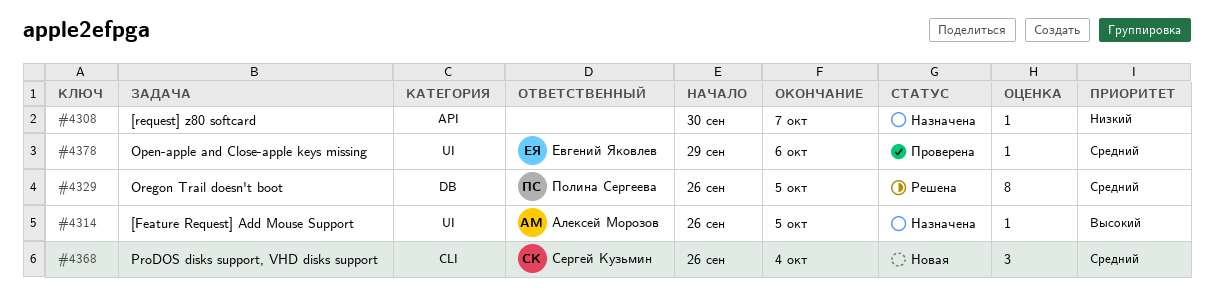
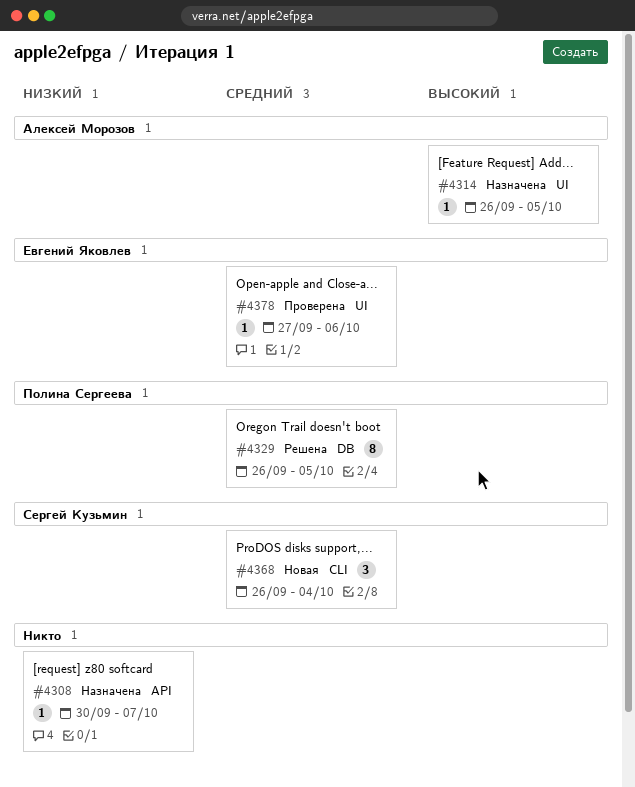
#4378, start: Sep 29 -> Sep 27

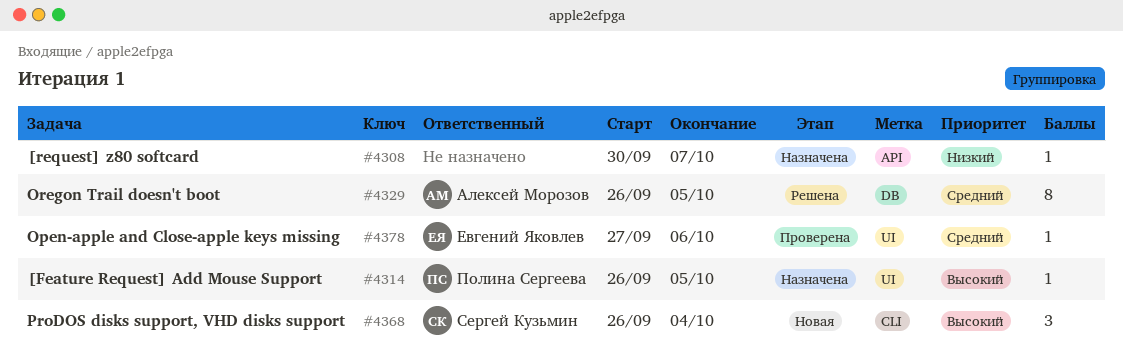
#4314, owner: Алексей Морозов -> Полина Сергеева
#4329, owner: Полина Сергеева -> Алексей Морозов
#4368, priority: Средний -> Высокий

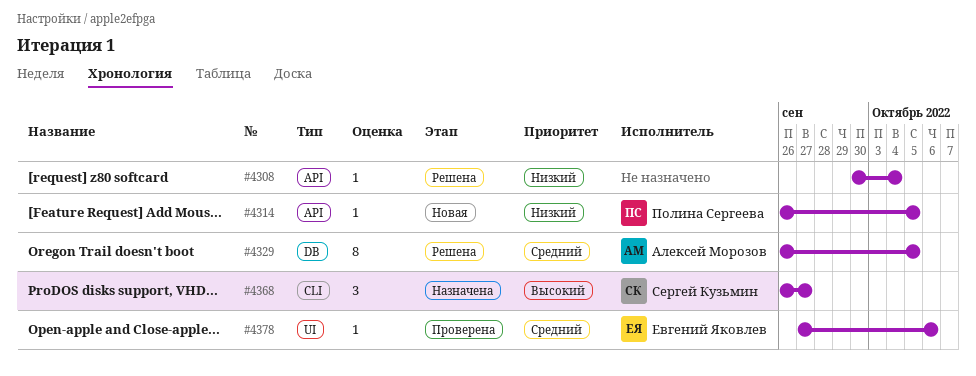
#4308, status: Назначена -> Решена
#4308, due: Oct 7 -> Oct 4
#4314, status: Назначена -> Новая
#4314, priority: Высокий -> Низкий
#4314, label: UI -> API
#4368, status: Новая -> Назначена
#4368, due: Oct 4 -> Sep 27

